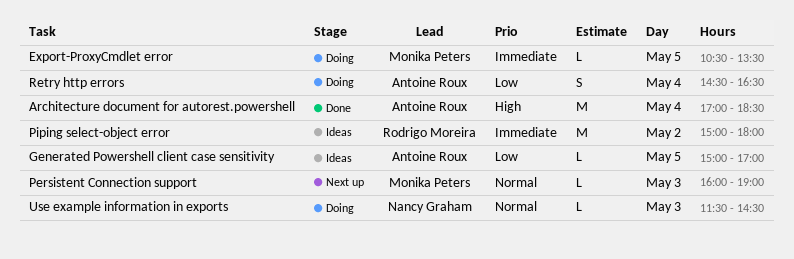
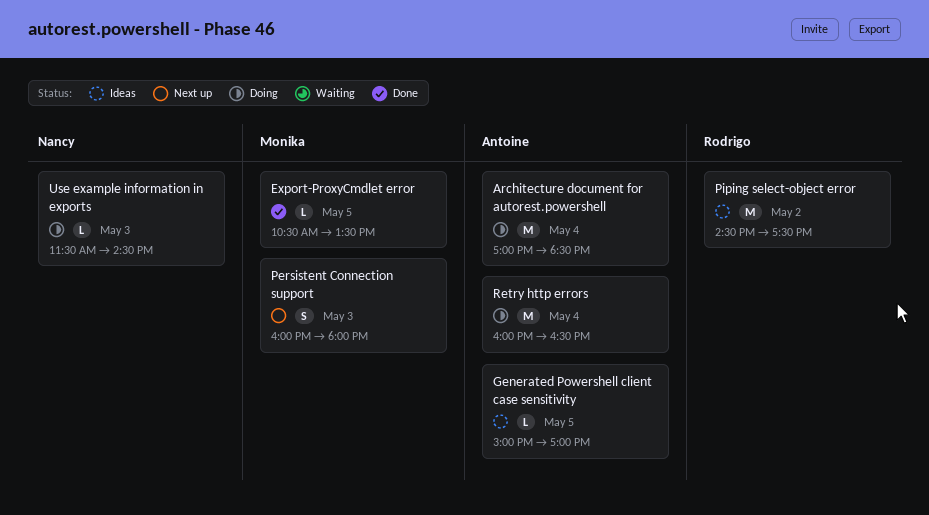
Architecture document for autorest.powershell, status: Done -> Doing
Export-ProxyCmdlet error, status: Doing -> Done
Persistent Connection support, estimate: L -> S
Persistent Connection support, ends: 19:00 -> 18:00
Piping select-object error, begins: 15:00 -> 14:30
Piping select-object error, ends: 18:00 -> 17:30
Retry http errors, estimate: S -> M
Retry http errors, begins: 14:30 -> 16:00

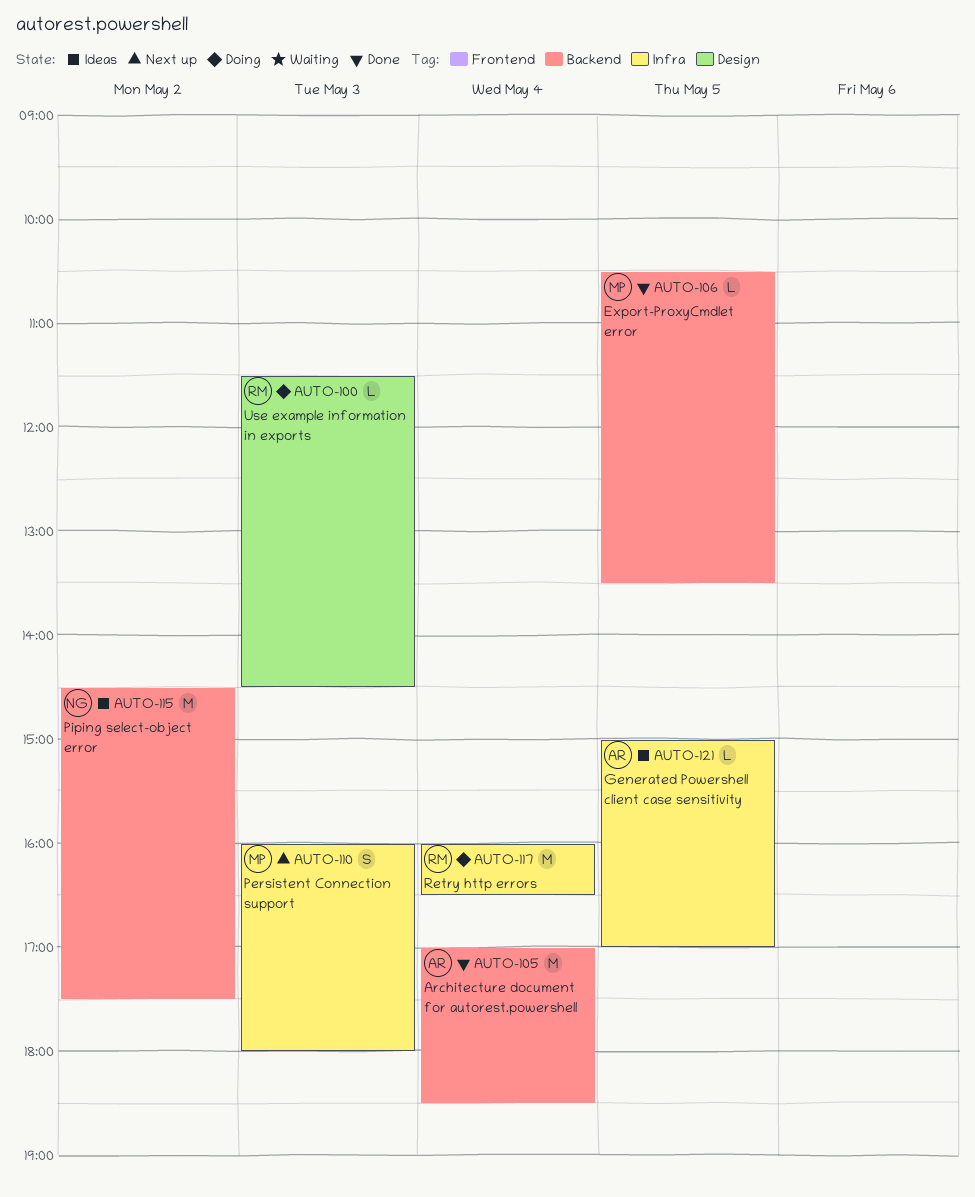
Architecture document for autorest.powershell, status: Doing -> Done
Piping select-object error, owner: Rodrigo -> Nancy
Retry http errors, owner: Antoine -> Rodrigo
Use example information in exports, owner: Nancy -> Rodrigo

